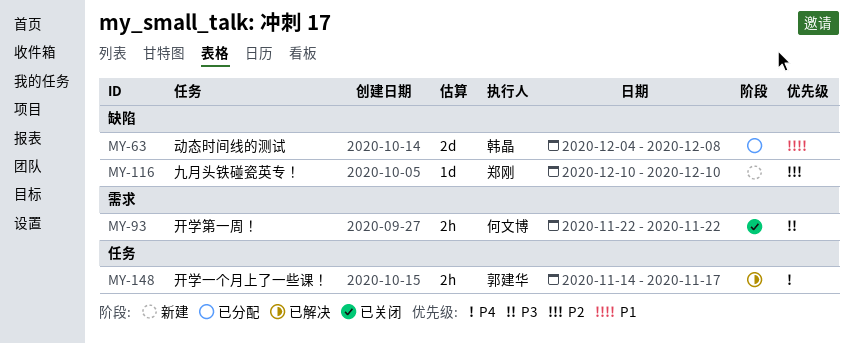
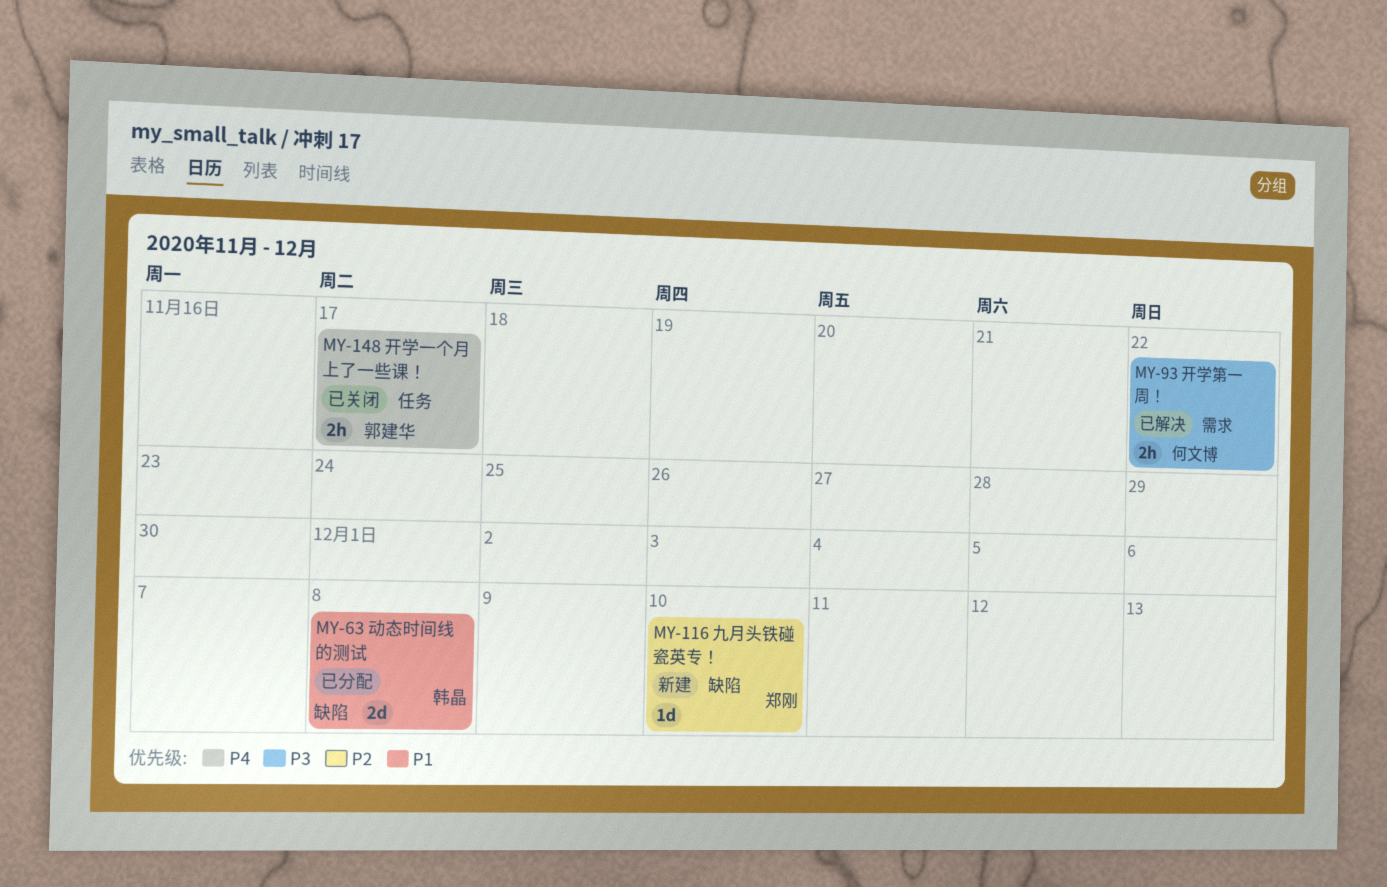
MY-93, status: 已关闭 -> 已解决
MY-148, status: 已解决 -> 已关闭

